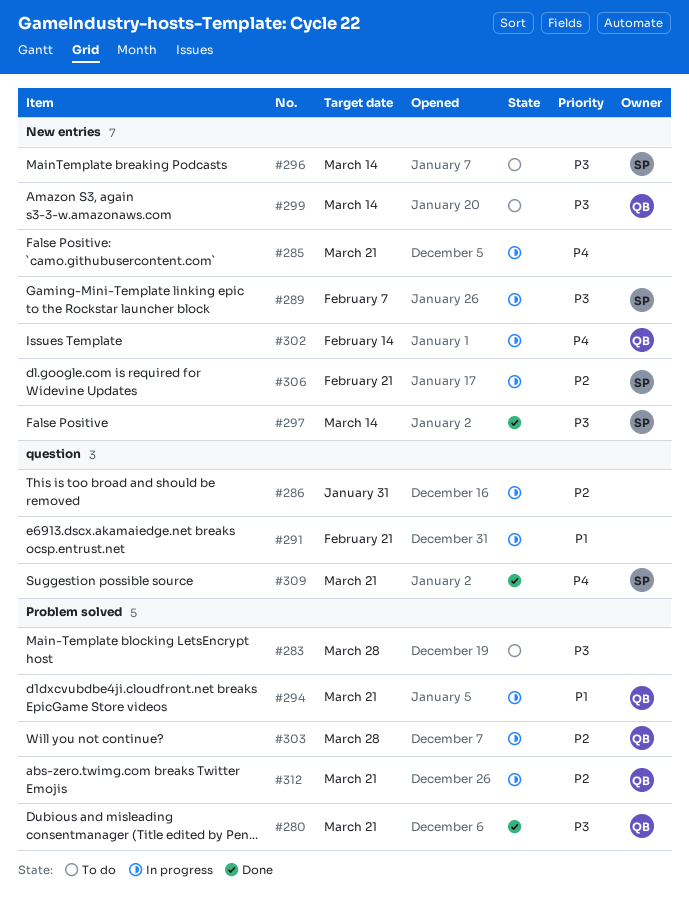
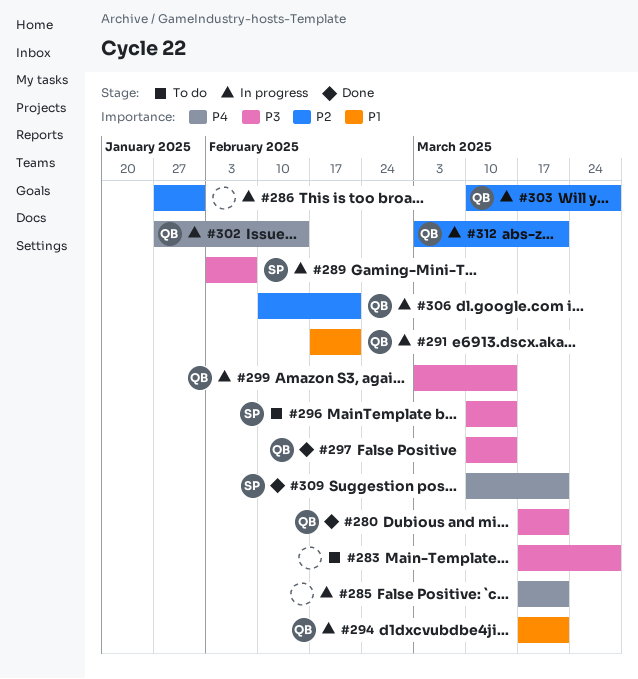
#291, owner: none -> QB
#297, owner: SP -> QB
#299, status: To do -> In progress
#306, owner: SP -> QB

